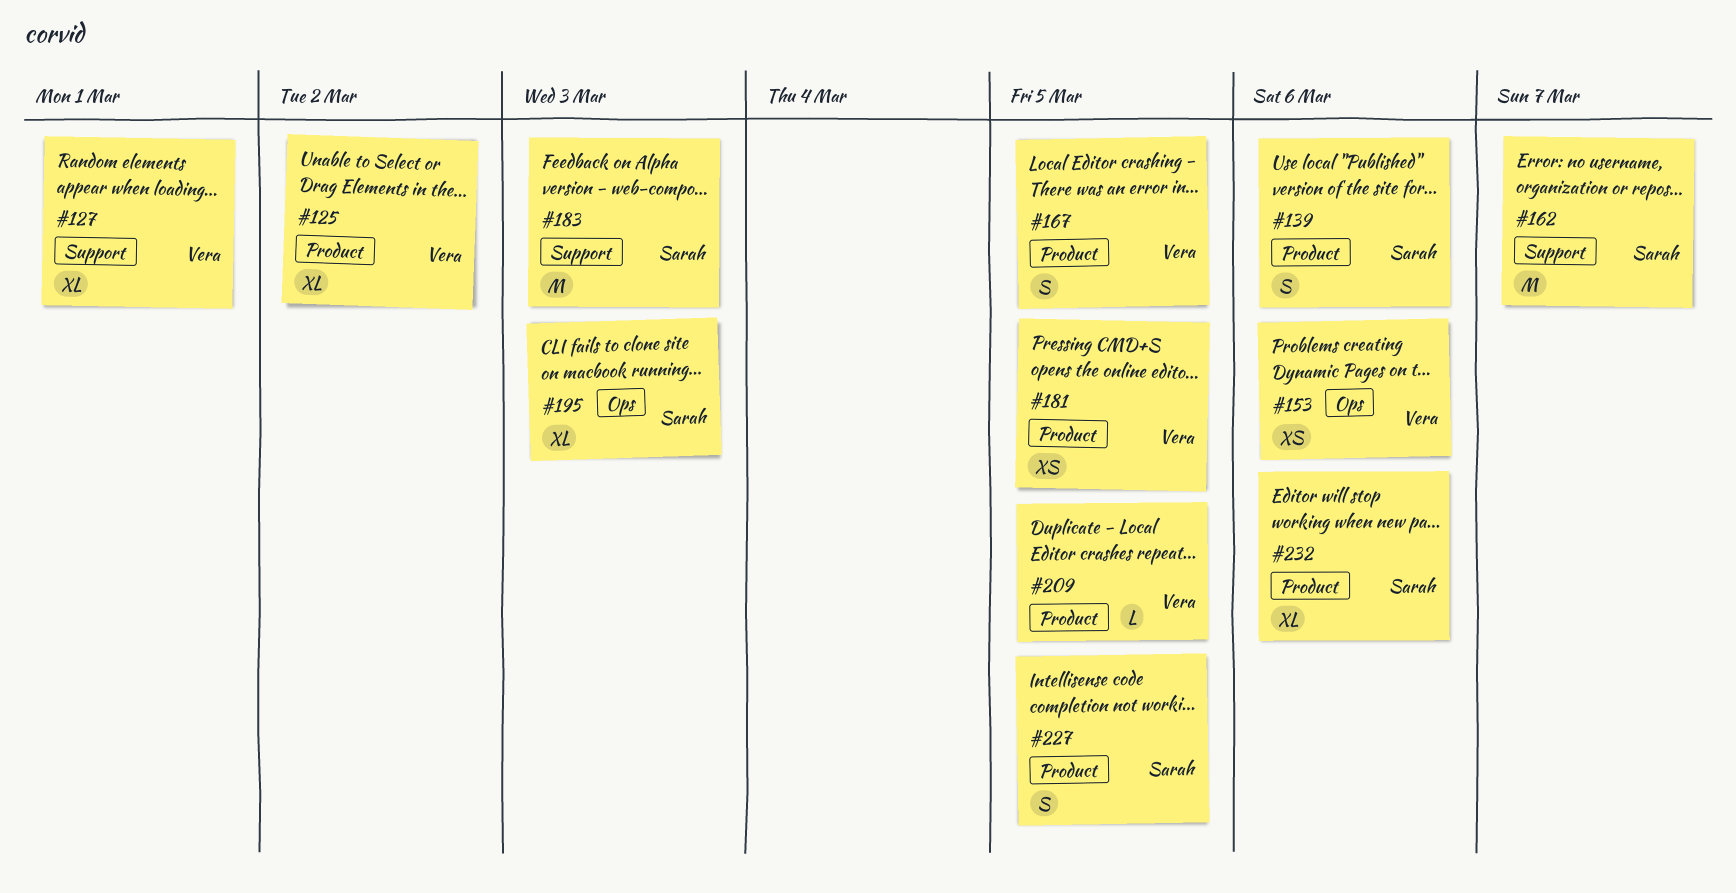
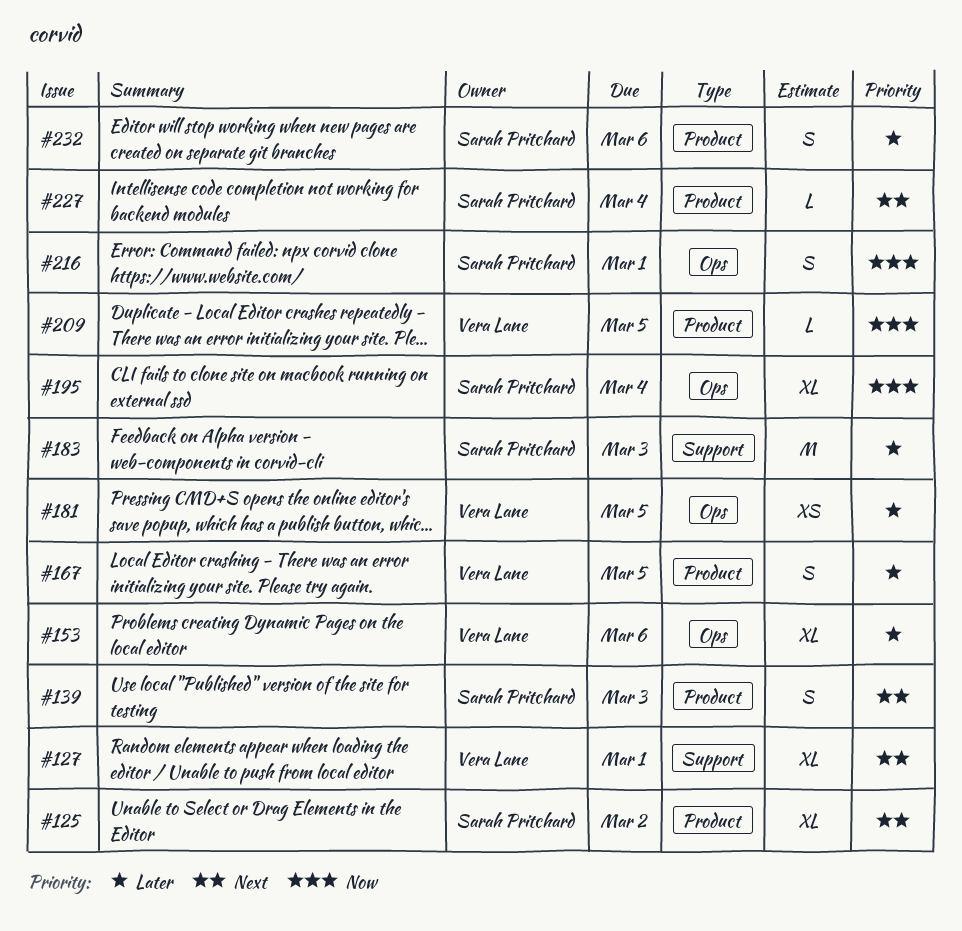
#125, owner: Vera Lane -> Sarah Pritchard
#139, due: Mar 6 -> Mar 3
#153, estimate: XS -> XL
#162: present -> none
#181, label: Product -> Ops
#195, due: Mar 3 -> Mar 4
#216: none -> present
#227, estimate: S -> L
#227, due: Mar 5 -> Mar 4
#232, estimate: XL -> S

